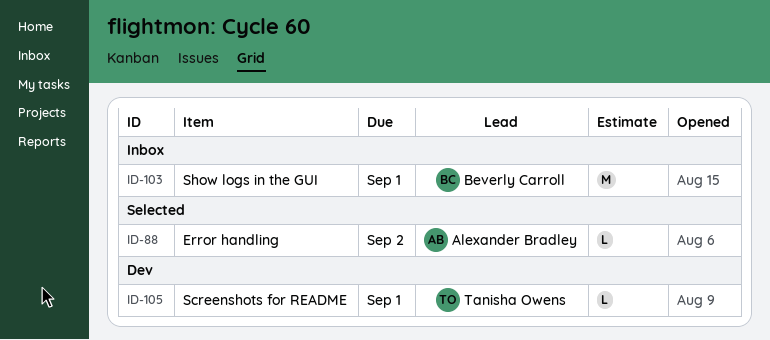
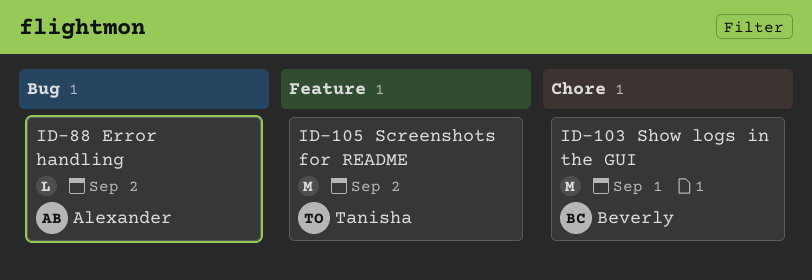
ID-105, estimate: L -> M
ID-105, due: Sep 1 -> Sep 2

